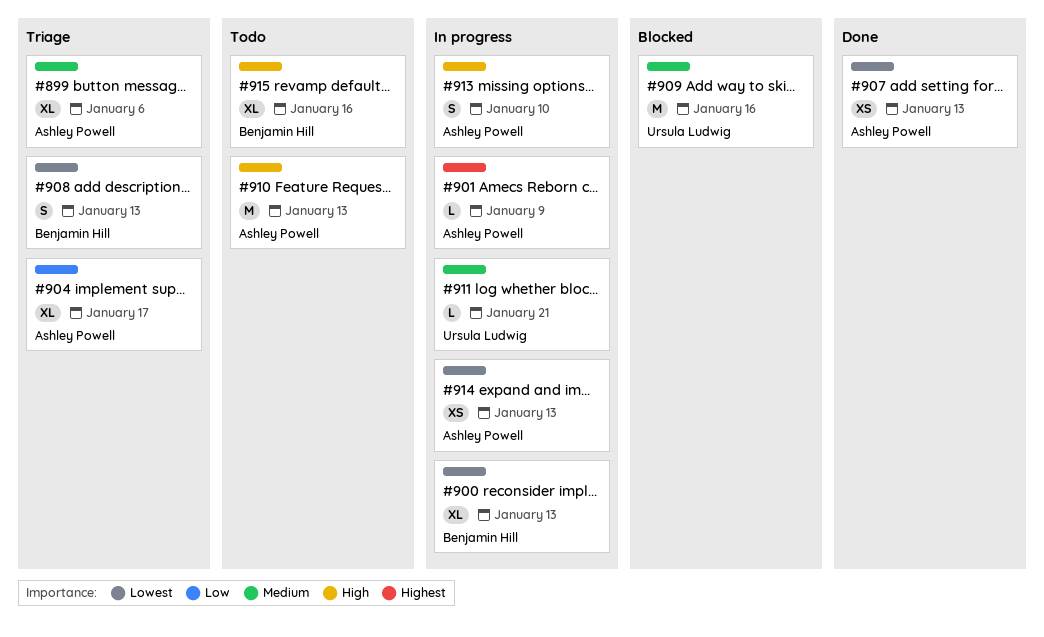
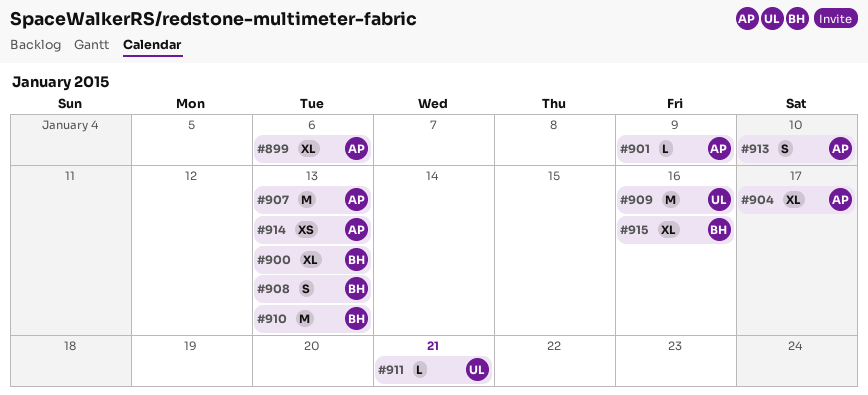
#907, estimate: XS -> M
#910, owner: Ashley Powell -> Benjamin Hill

